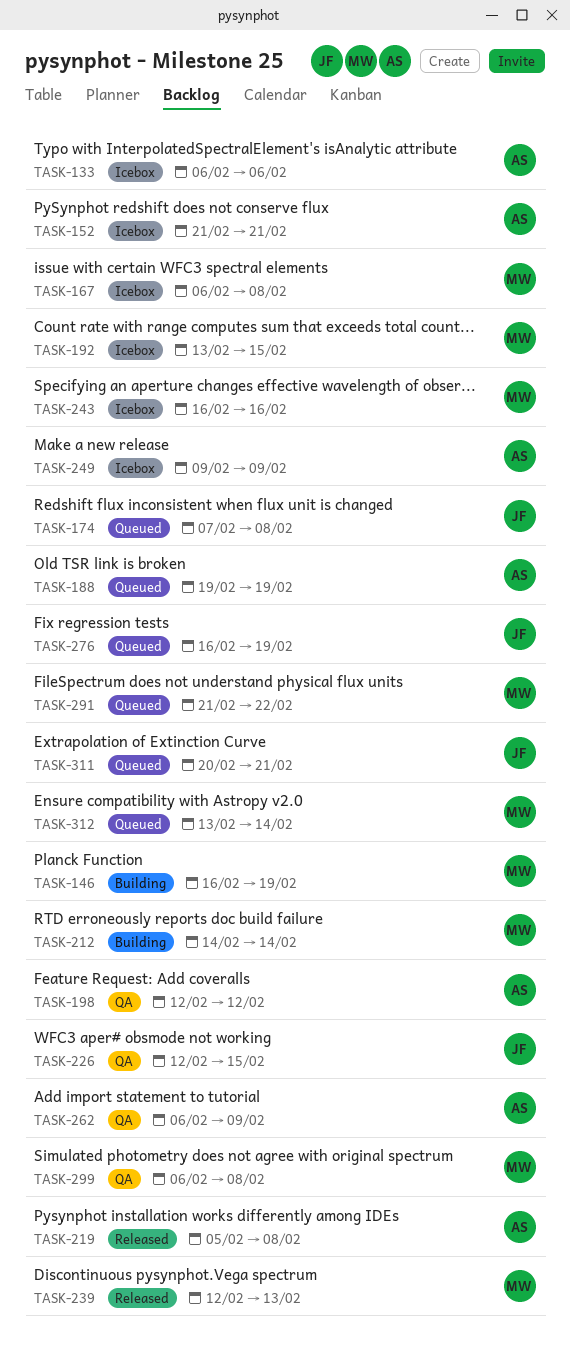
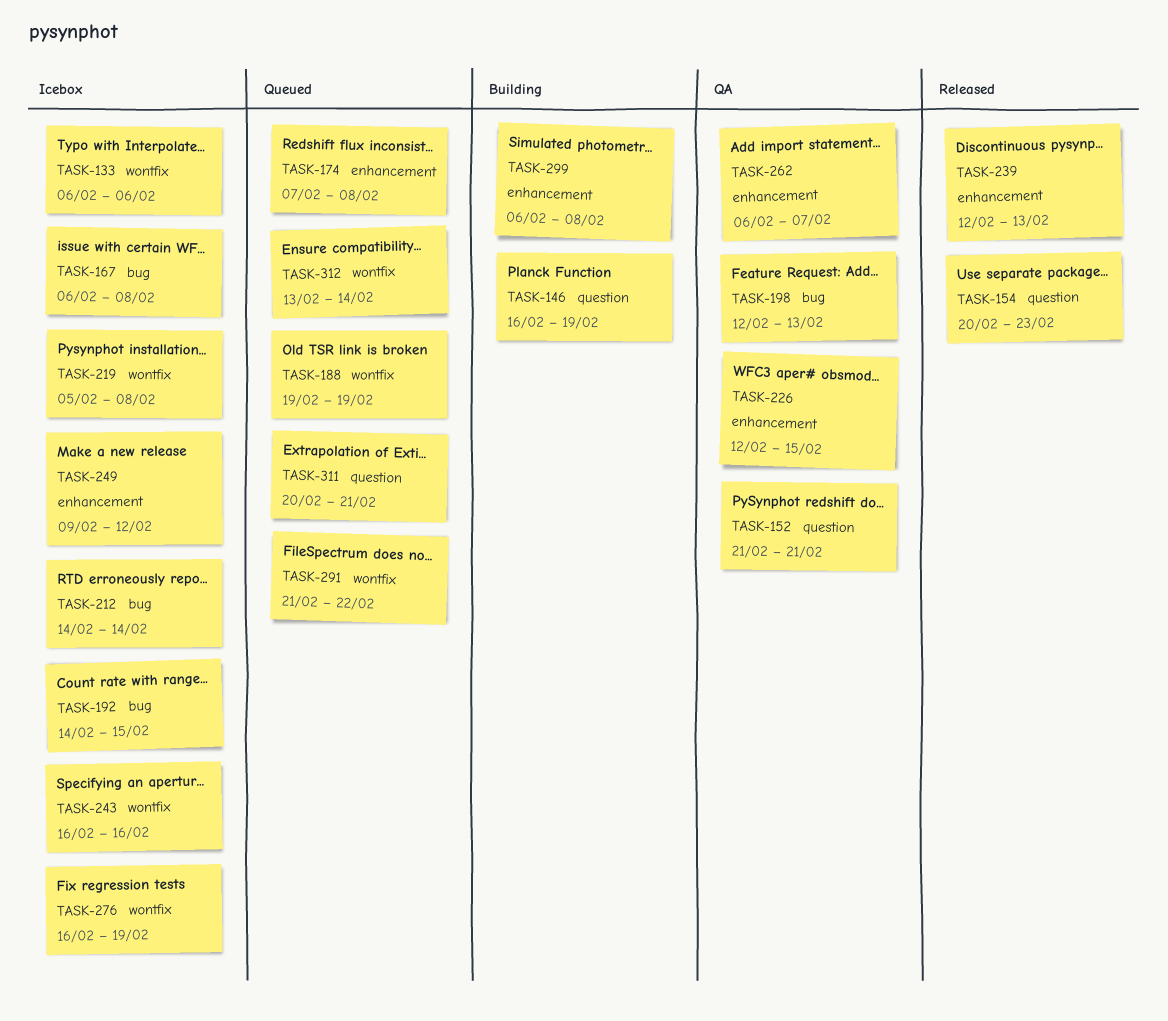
TASK-152, status: Icebox -> QA
TASK-154: none -> present
TASK-192, start: Feb 13 -> Feb 14
TASK-198, due: Feb 12 -> Feb 13
TASK-212, status: Building -> Icebox
TASK-219, status: Released -> Icebox
TASK-249, due: Feb 9 -> Feb 12
TASK-262, due: Feb 9 -> Feb 7
TASK-276, status: Queued -> Icebox
TASK-299, status: QA -> Building

